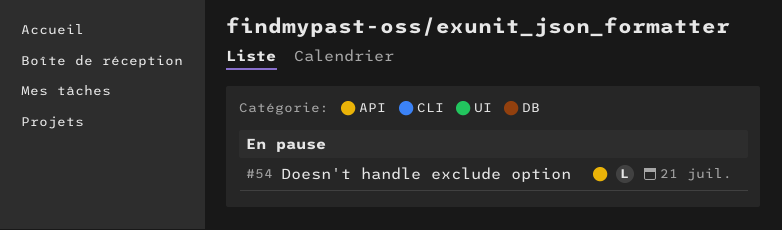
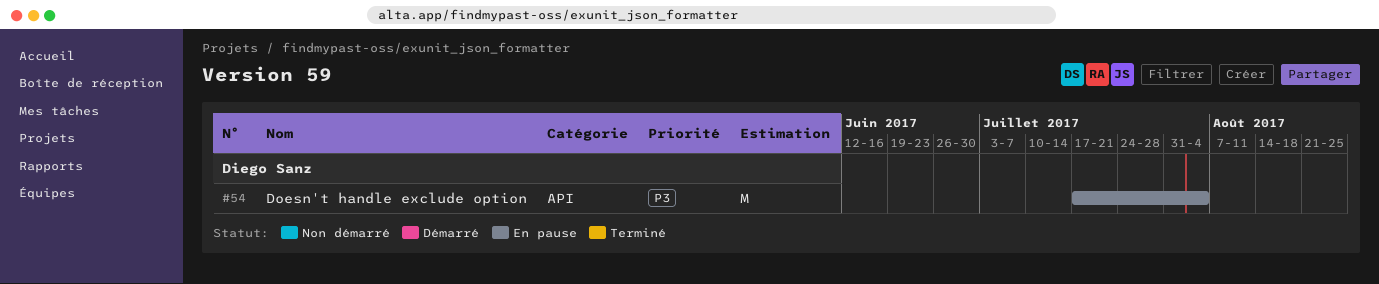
#54, estimate: L -> M
#54, due: Jul 21 -> Aug 4

